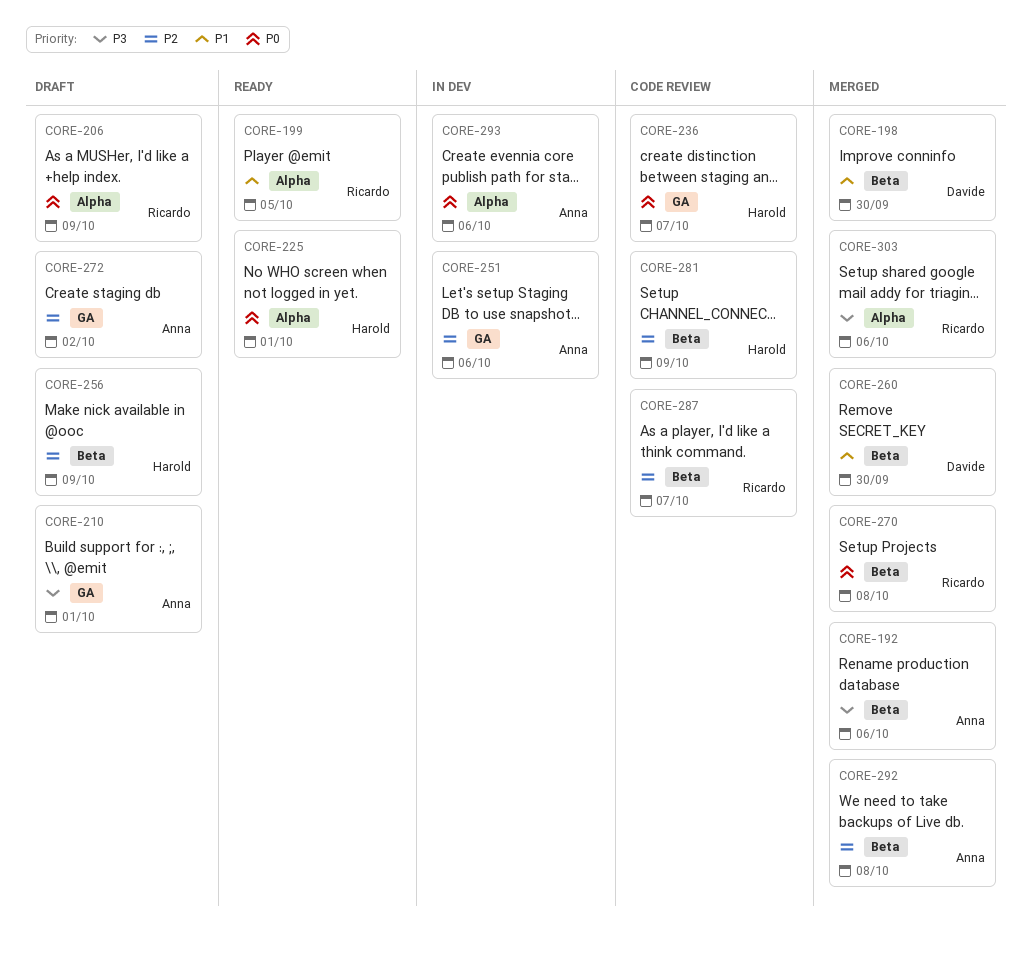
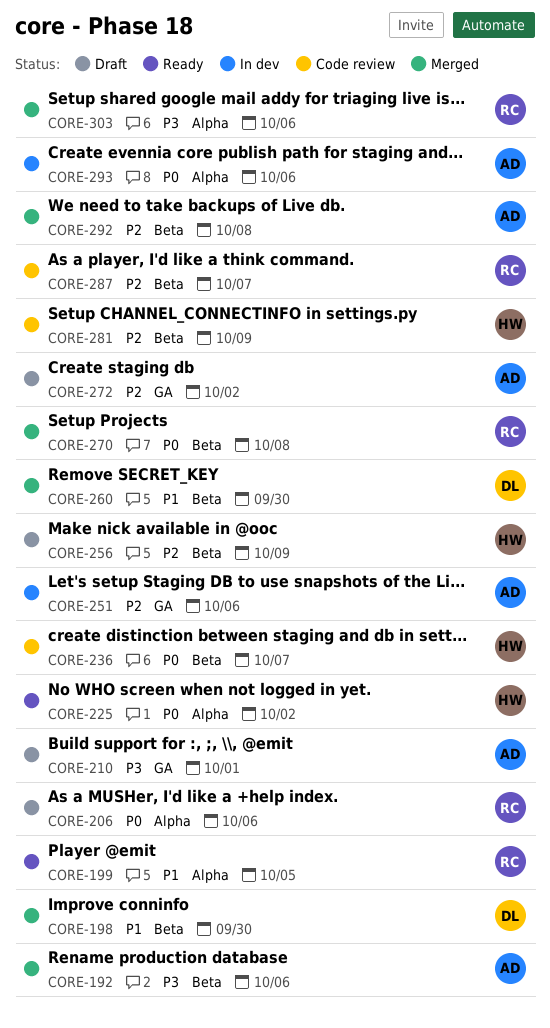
CORE-206, due: Oct 9 -> Oct 6
CORE-225, due: Oct 1 -> Oct 2
CORE-236, label: GA -> Beta

